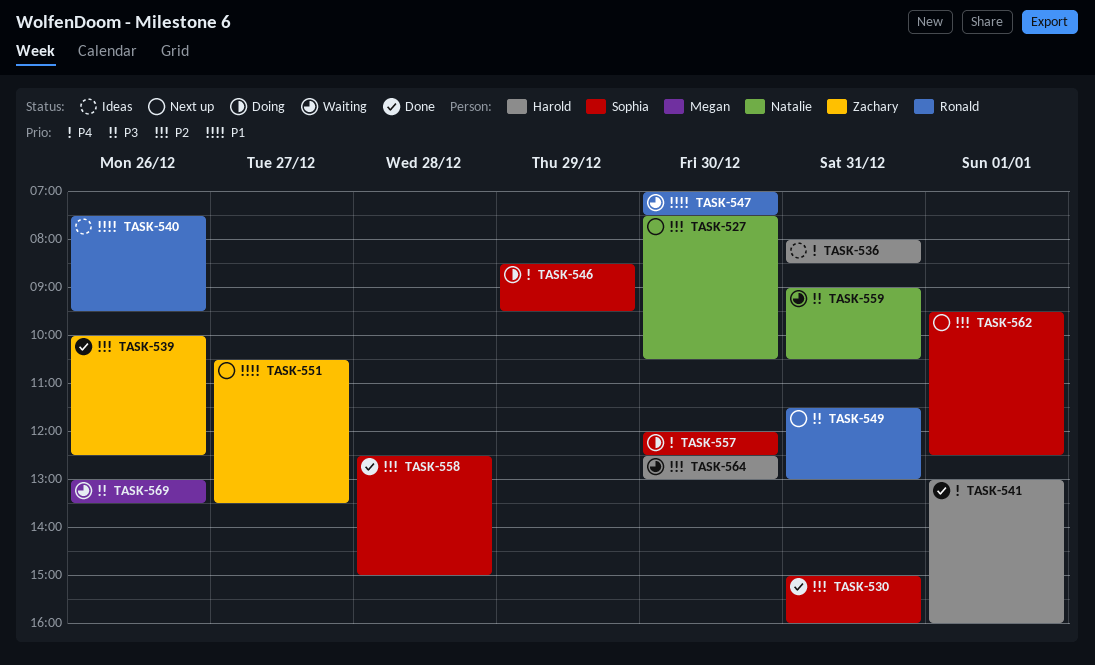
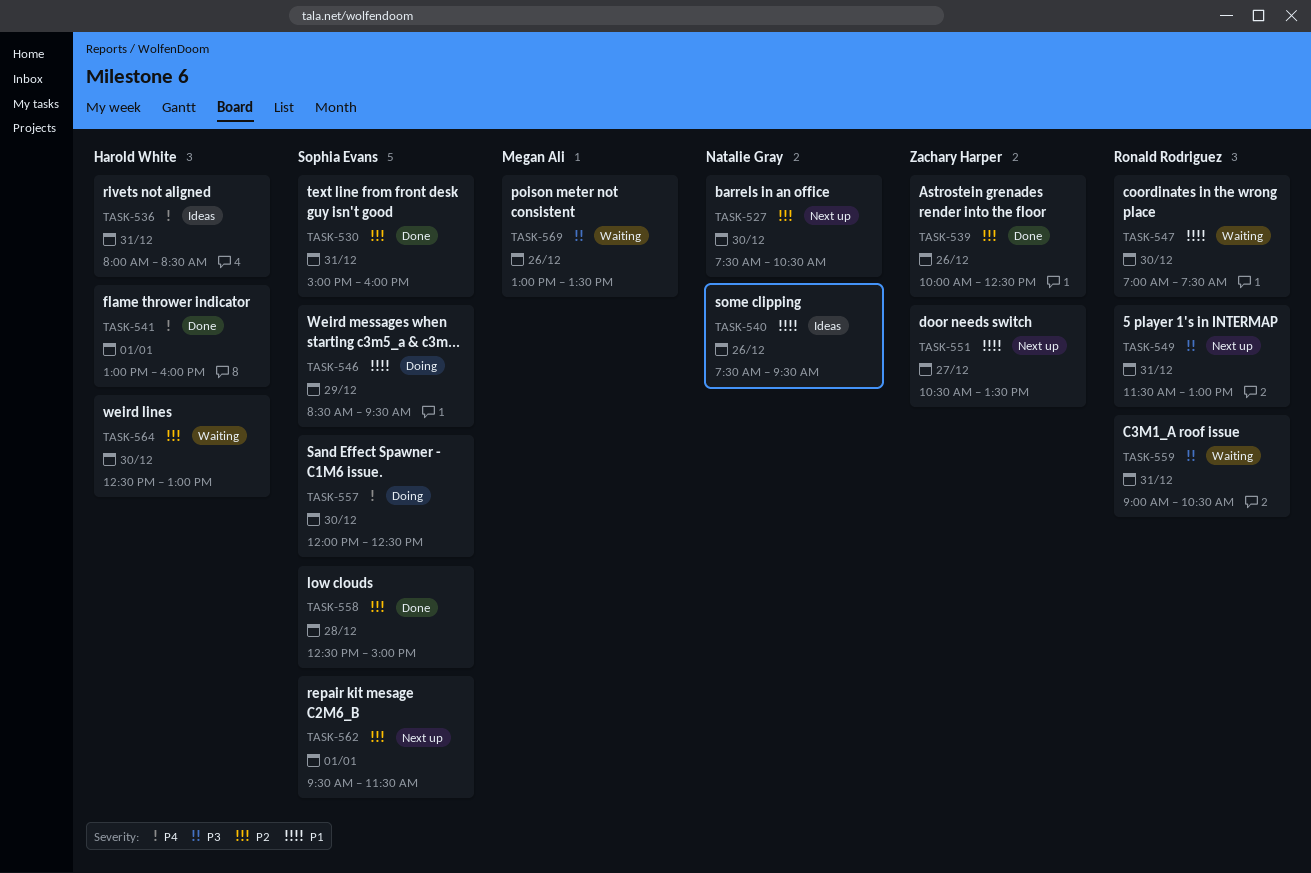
TASK-540, owner: Ronald Rodriguez -> Natalie Gray
TASK-546, priority: P4 -> P1
TASK-559, owner: Natalie Gray -> Ronald Rodriguez
TASK-562, ends: 12:30 -> 11:30

